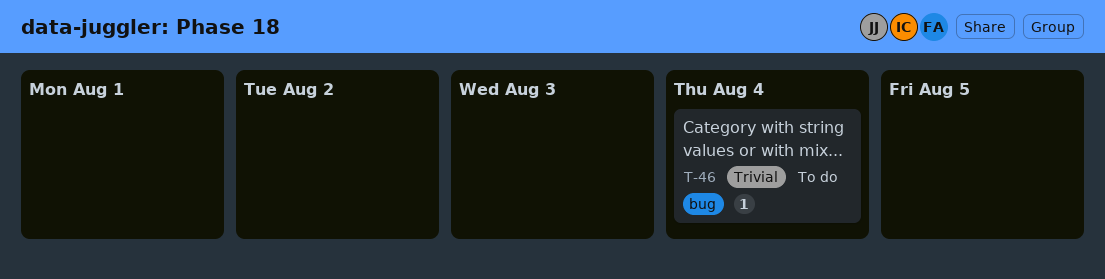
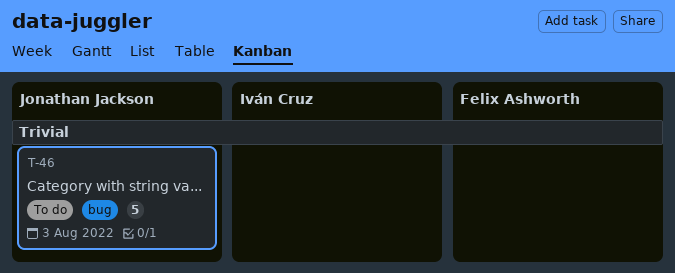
T-46, estimate: 1 -> 5
T-46, due: Aug 4 -> Aug 3

